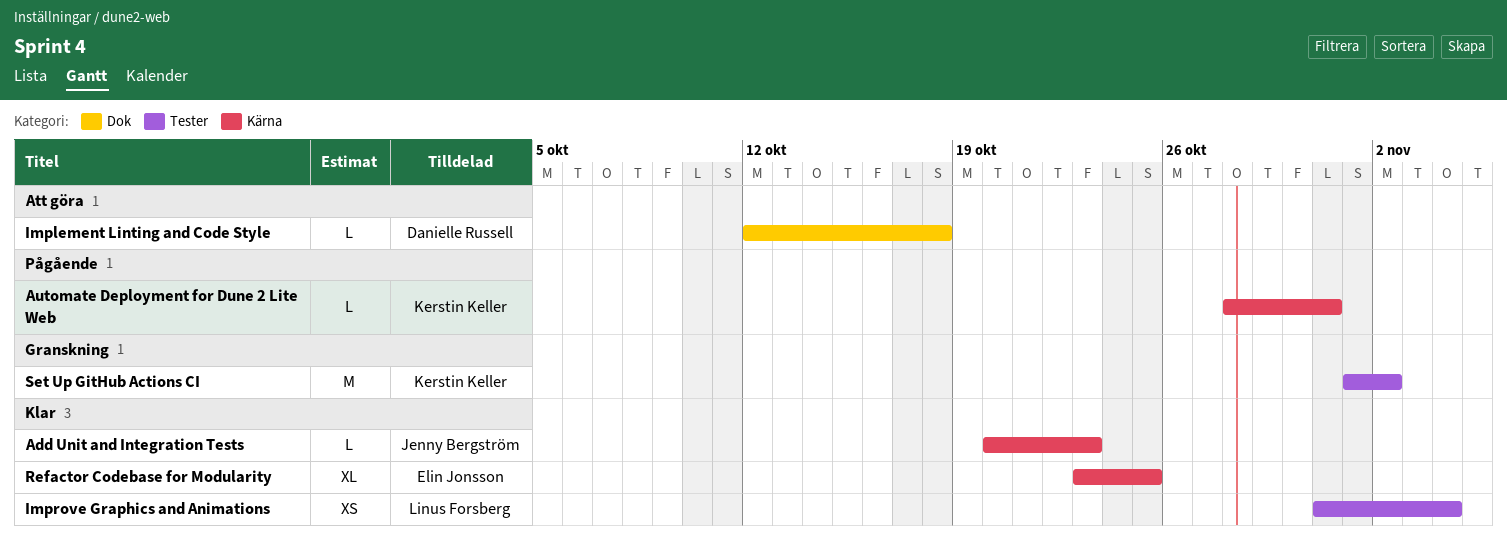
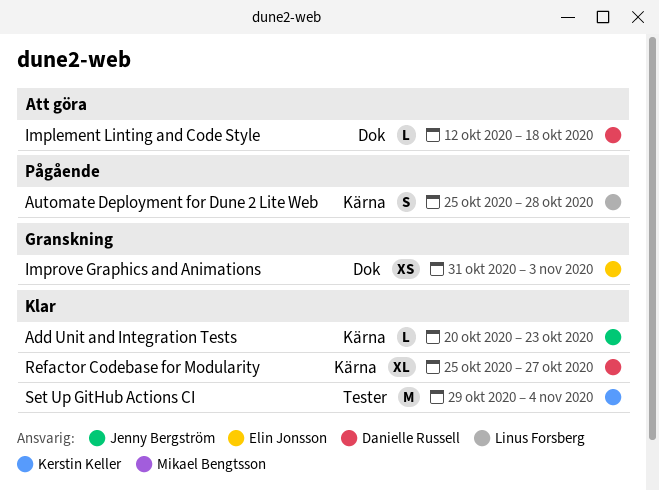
Automate Deployment for Dune 2 Lite Web, owner: Kerstin Keller -> Linus Forsberg
Automate Deployment for Dune 2 Lite Web, estimate: L -> S
Automate Deployment for Dune 2 Lite Web, start: Oct 28 -> Oct 25
Automate Deployment for Dune 2 Lite Web, due: Oct 31 -> Oct 28
Improve Graphics and Animations, status: Klar -> Granskning
Improve Graphics and Animations, owner: Linus Forsberg -> Elin Jonsson
Improve Graphics and Animations, label: Tester -> Dok
Improve Graphics and Animations, due: Nov 4 -> Nov 3
Refactor Codebase for Modularity, owner: Elin Jonsson -> Danielle Russell
Refactor Codebase for Modularity, start: Oct 23 -> Oct 25
Refactor Codebase for Modularity, due: Oct 25 -> Oct 27
Set Up GitHub Actions CI, status: Granskning -> Klar
Set Up GitHub Actions CI, start: Nov 1 -> Oct 29
Set Up GitHub Actions CI, due: Nov 2 -> Nov 4

